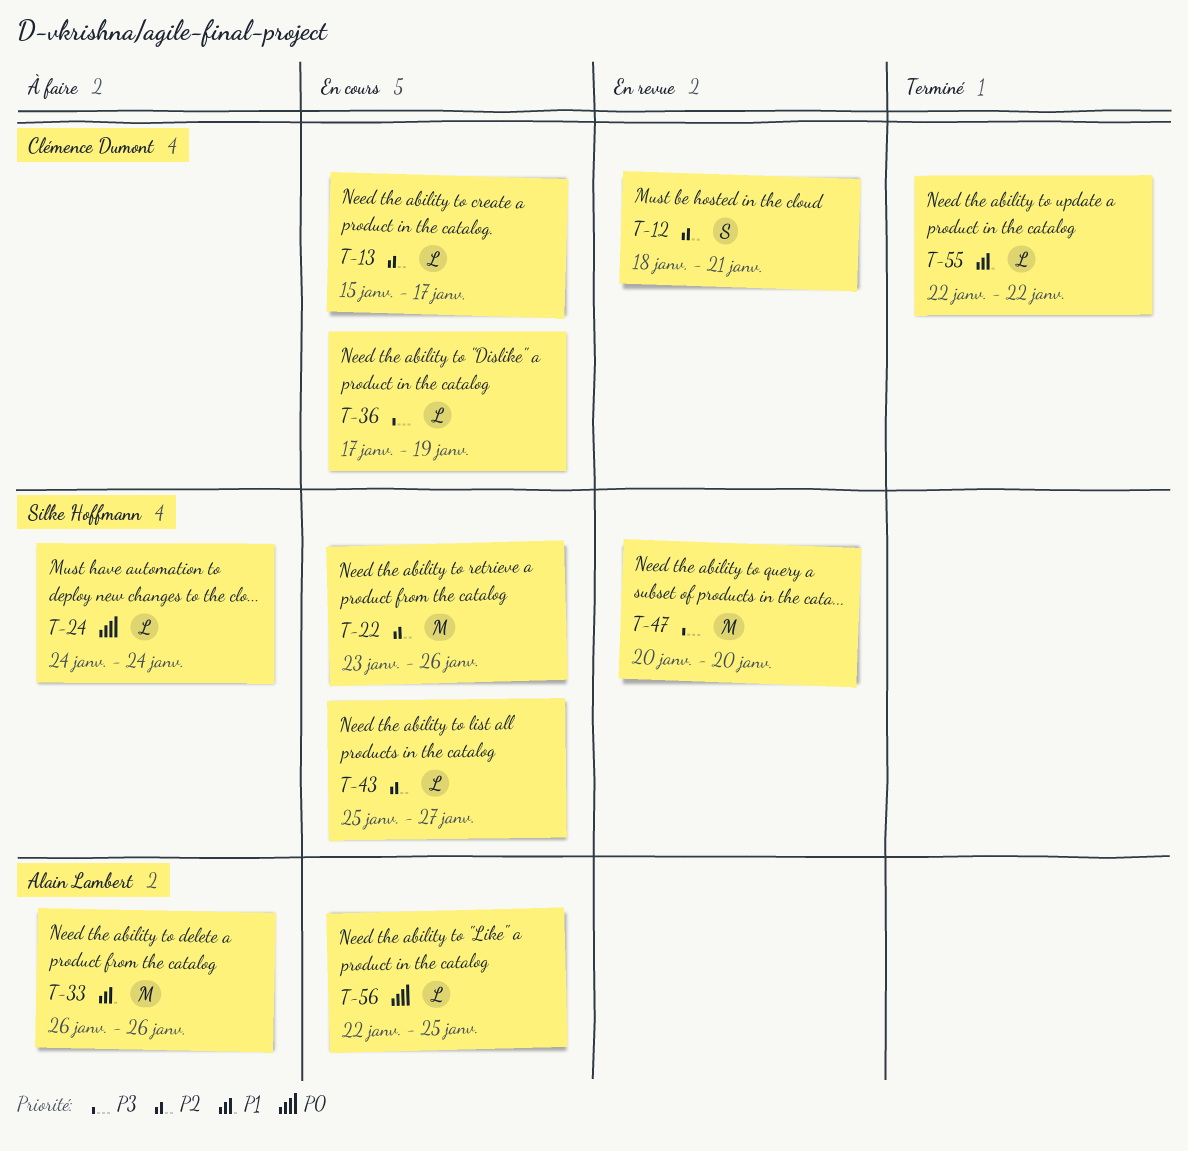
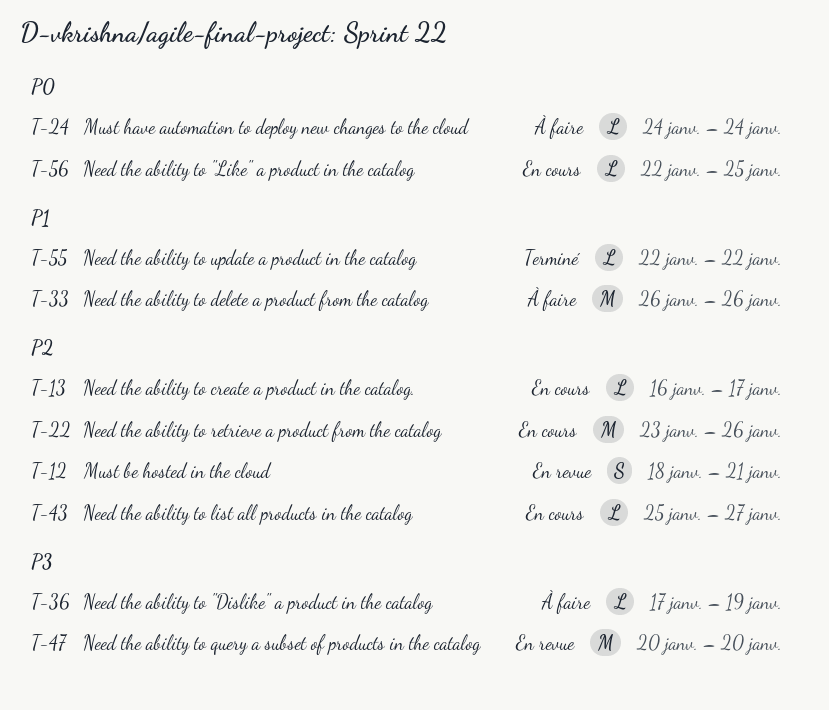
T-13, start: Jan 15 -> Jan 16
T-36, status: En cours -> À faire

